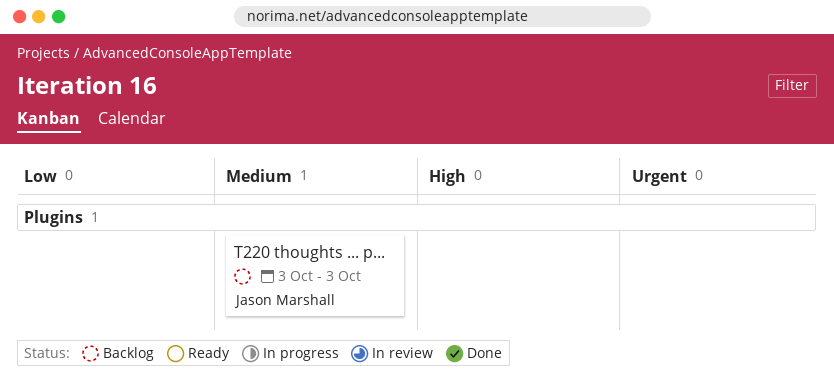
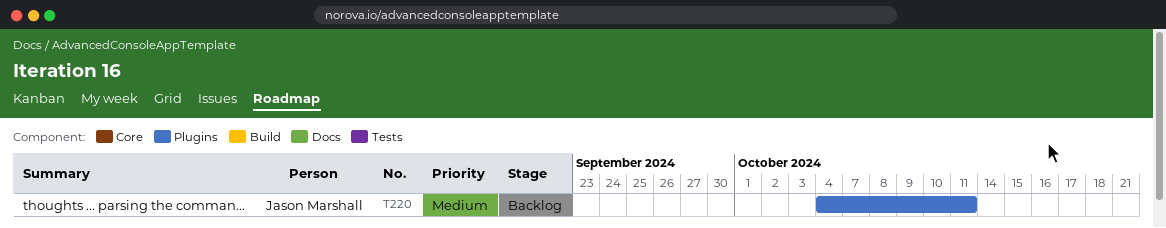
T220, start: Oct 3 -> Oct 4
T220, due: Oct 3 -> Oct 11

